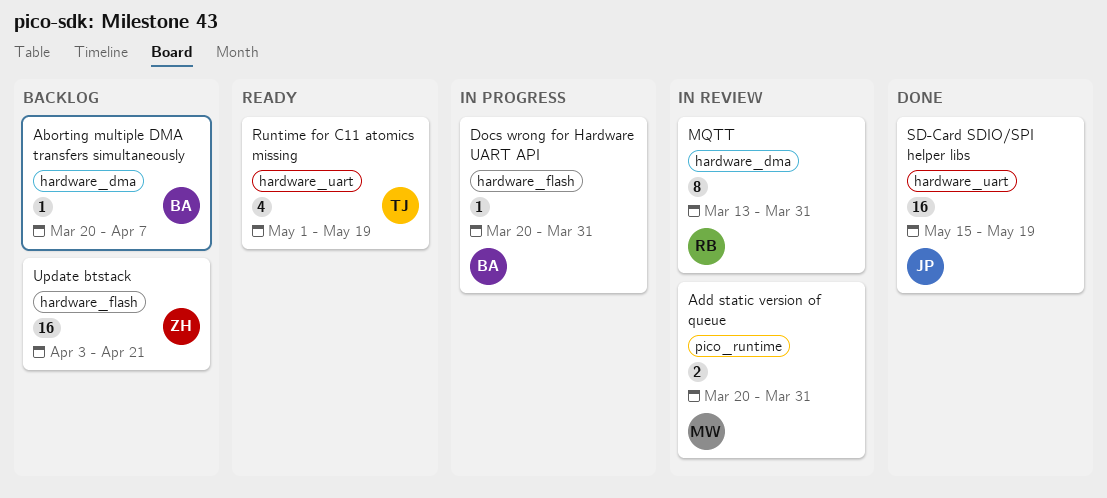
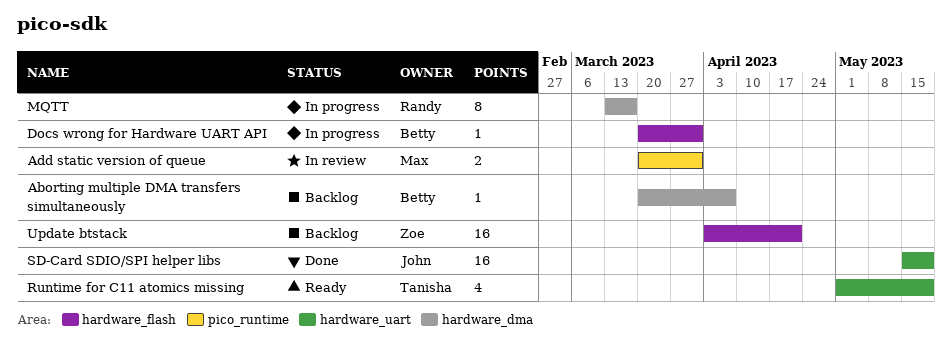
MQTT, status: In review -> In progress
MQTT, due: Mar 31 -> Mar 17

